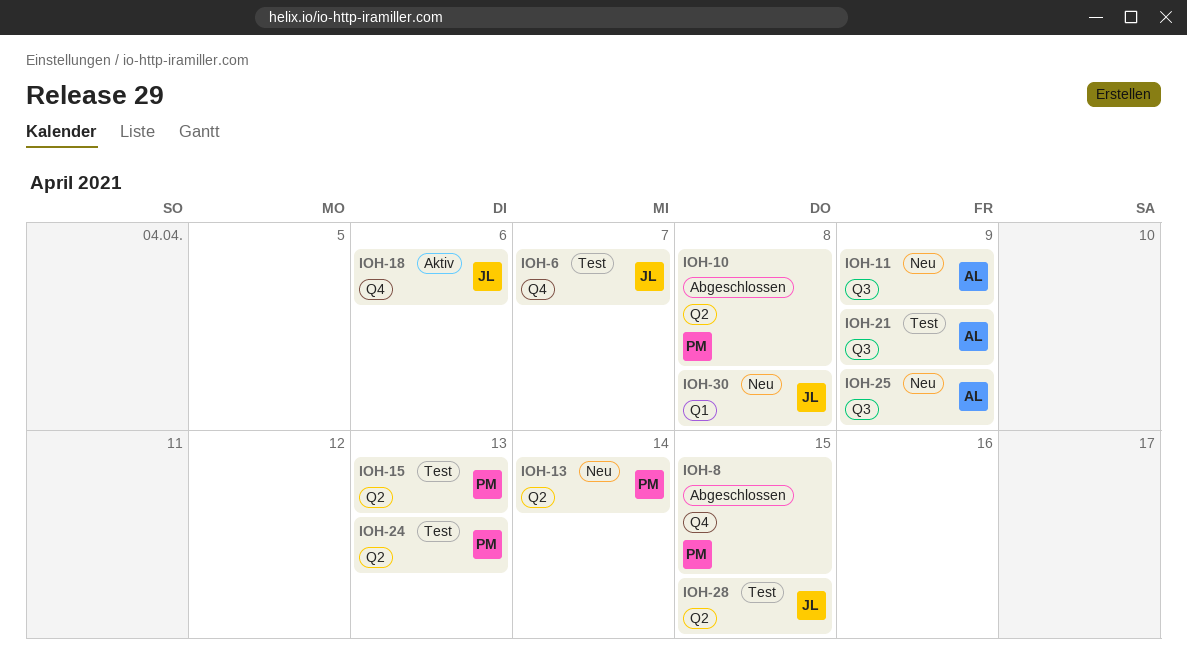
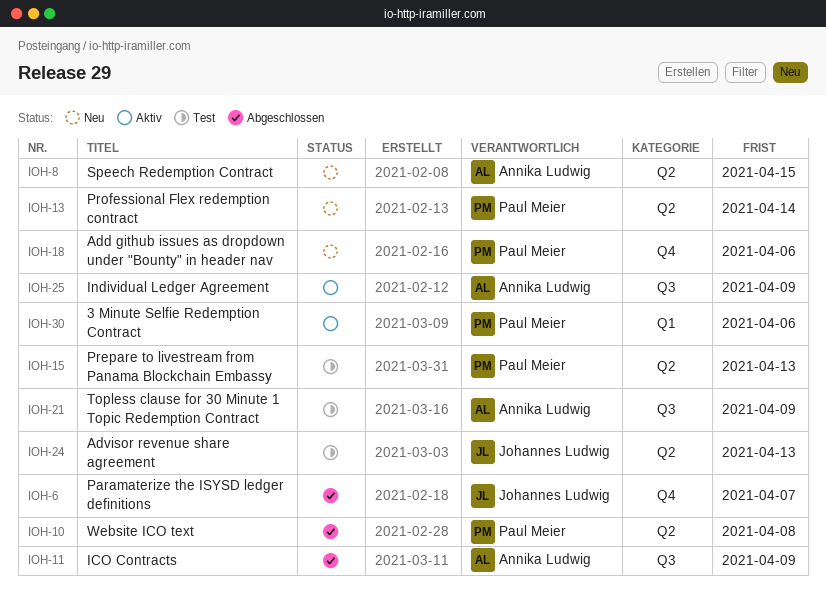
IOH-6, status: Test -> Abgeschlossen
IOH-8, status: Abgeschlossen -> Neu
IOH-8, owner: Paul Meier -> Annika Ludwig
IOH-8, label: Q4 -> Q2
IOH-11, status: Neu -> Abgeschlossen
IOH-18, status: Aktiv -> Neu
IOH-18, owner: Johannes Ludwig -> Paul Meier
IOH-24, owner: Paul Meier -> Johannes Ludwig
IOH-25, status: Neu -> Aktiv
IOH-28: present -> none
IOH-30, status: Neu -> Aktiv
IOH-30, owner: Johannes Ludwig -> Paul Meier
IOH-30, due: Apr 8 -> Apr 6

